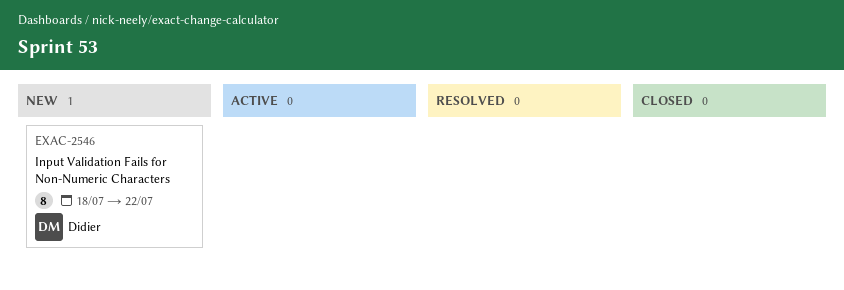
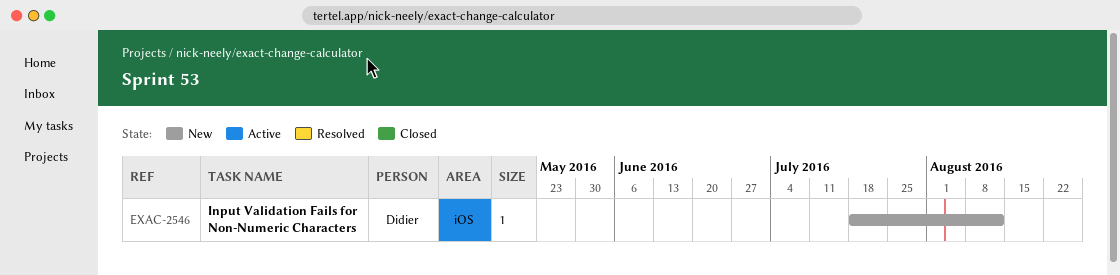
EXAC-2546, estimate: 8 -> 1
EXAC-2546, due: Jul 22 -> Aug 12

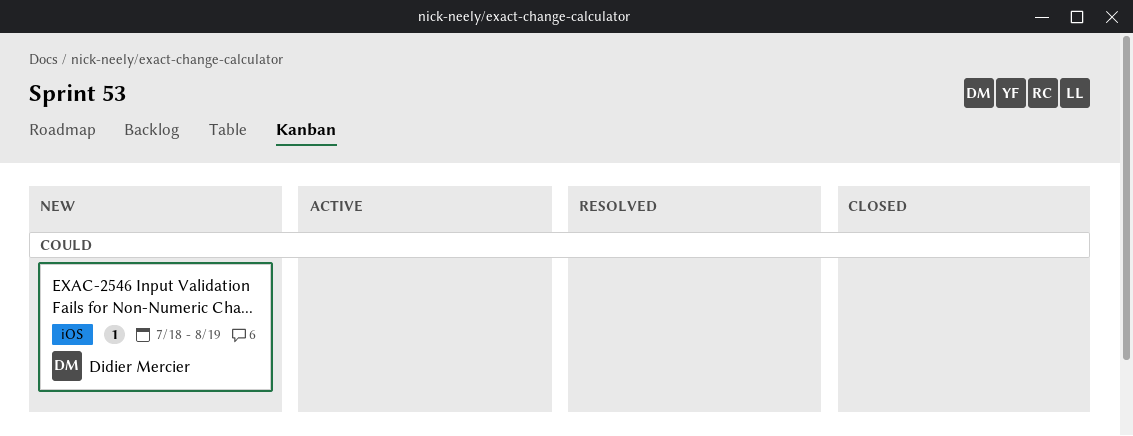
EXAC-2546, due: Aug 12 -> Aug 19

